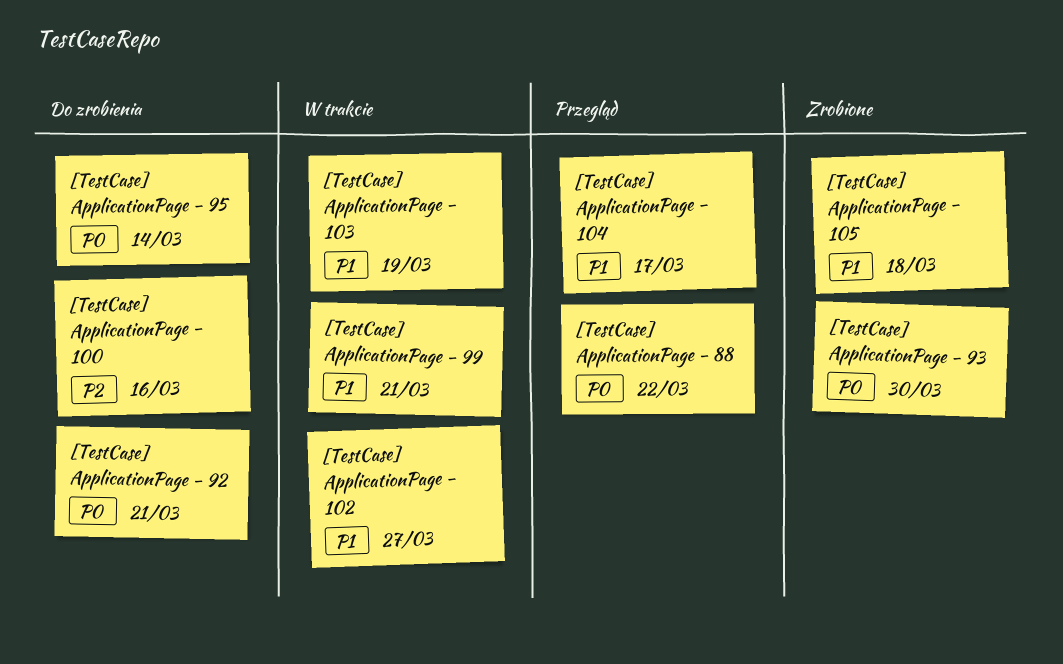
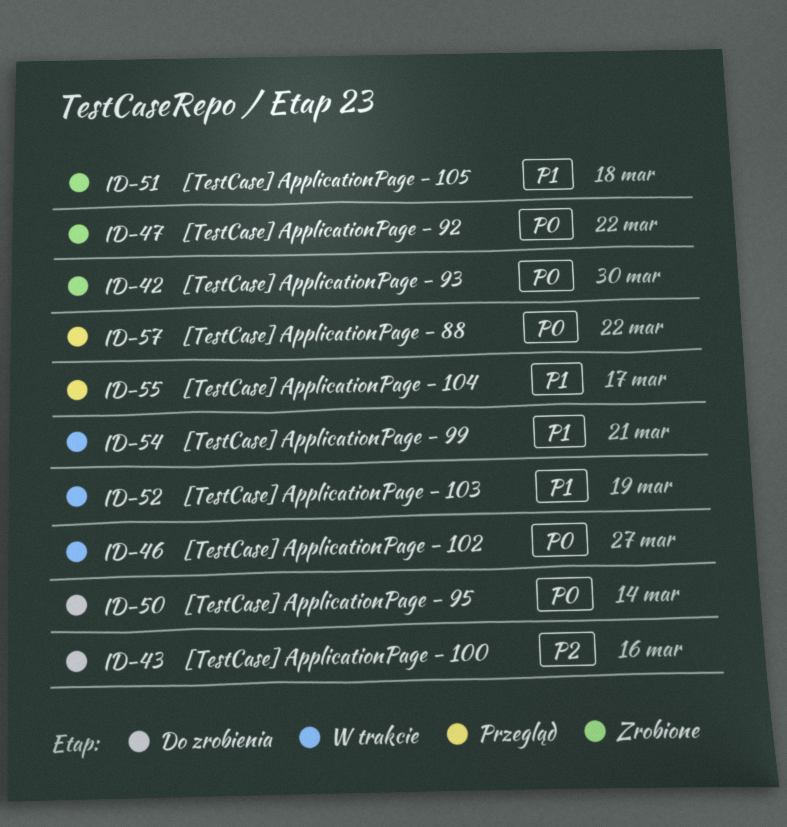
[TestCase] ApplicationPage - 102, priority: P1 -> P0
[TestCase] ApplicationPage - 92, status: Do zrobienia -> Zrobione
[TestCase] ApplicationPage - 92, due: Mar 21 -> Mar 22

